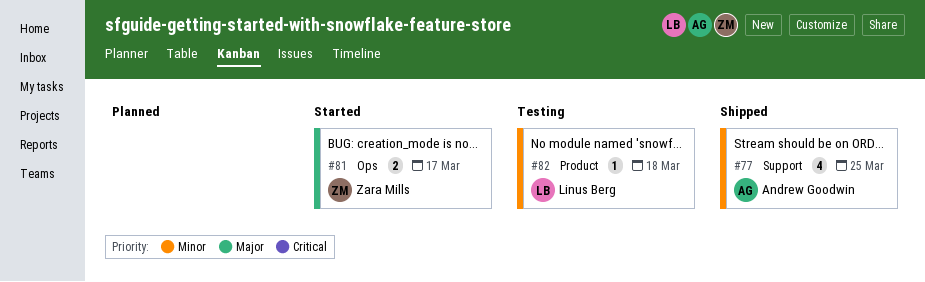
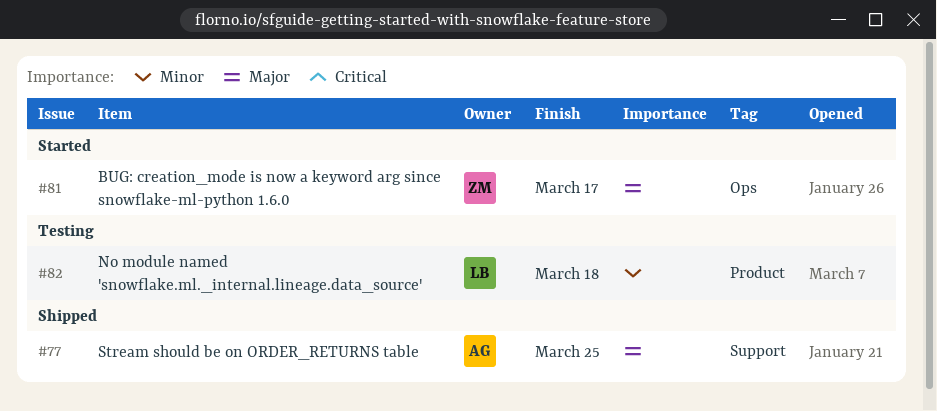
#77, priority: Minor -> Major

